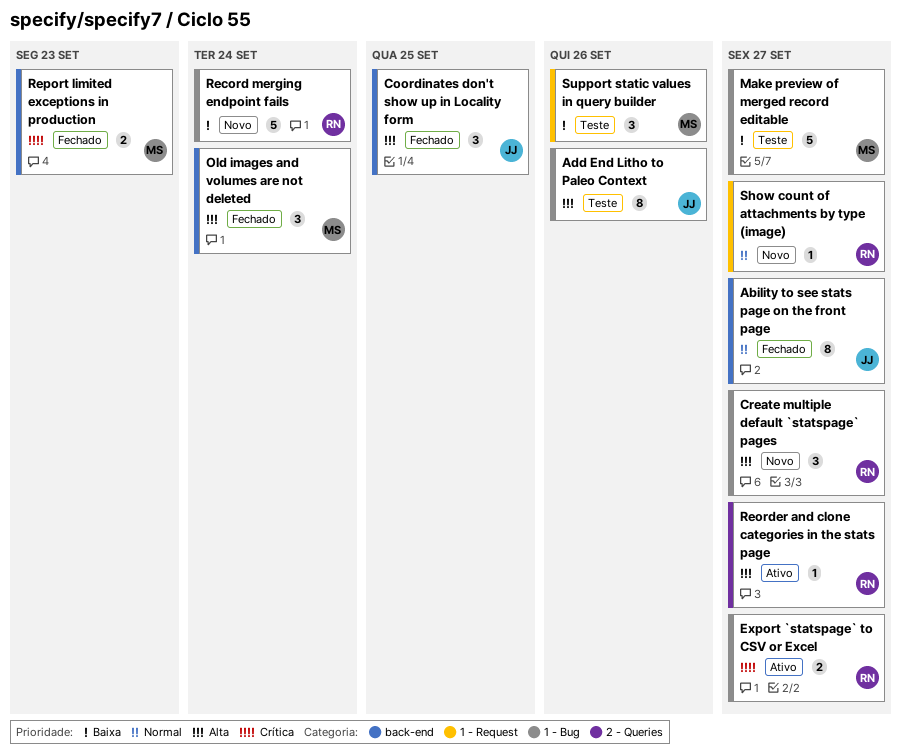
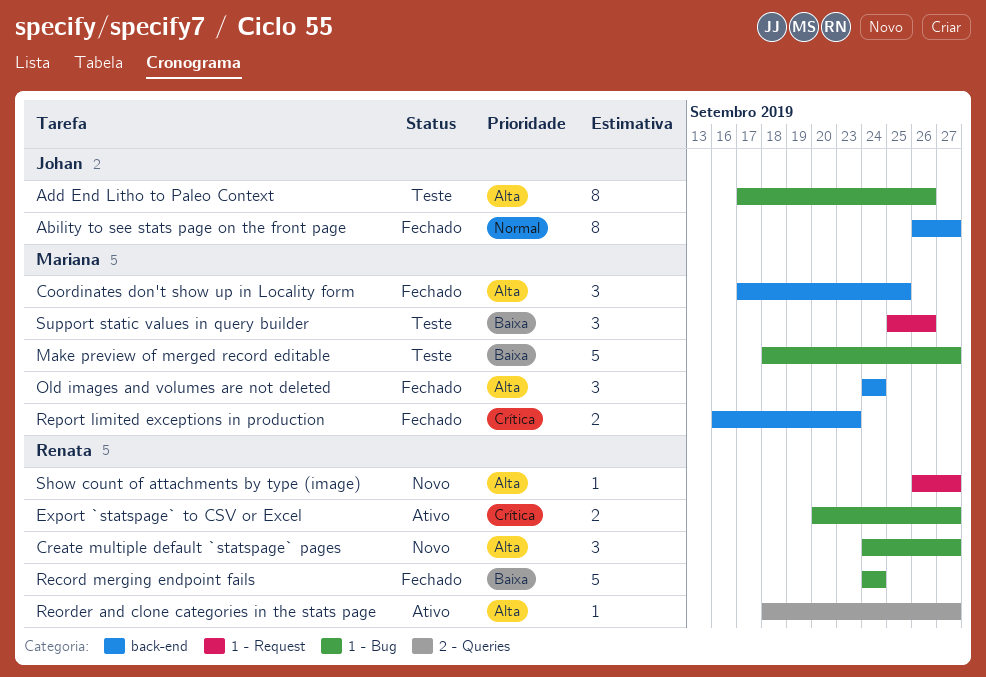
Coordinates don't show up in Locality form, owner: Johan -> Mariana
Record merging endpoint fails, status: Novo -> Fechado
Show count of attachments by type (image), priority: Normal -> Alta

